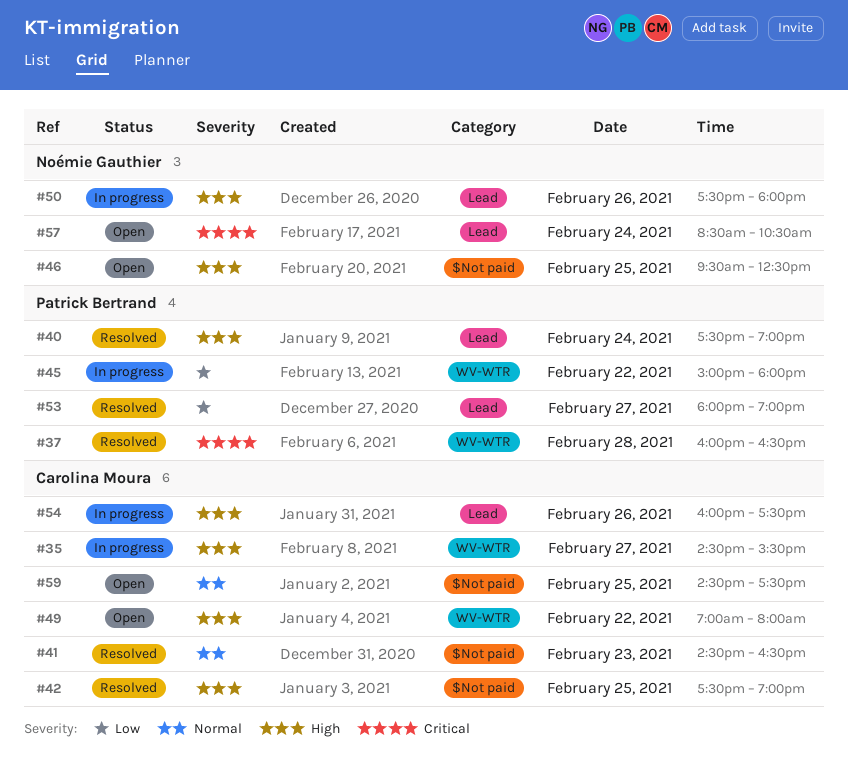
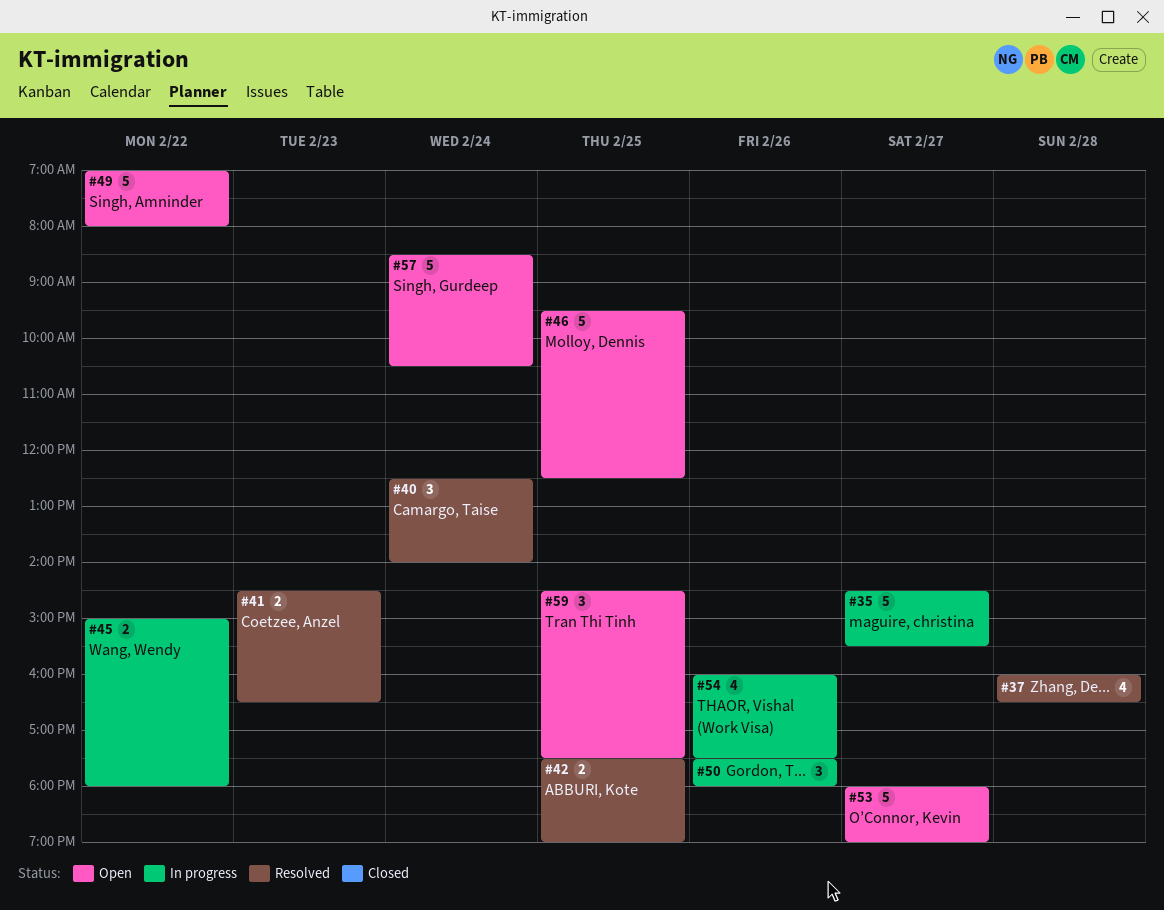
#40, begins: 17:30 -> 12:30
#40, ends: 19:00 -> 14:00
#53, status: Resolved -> Open

